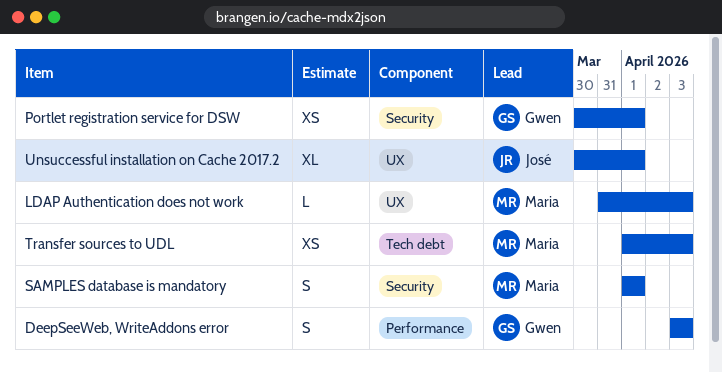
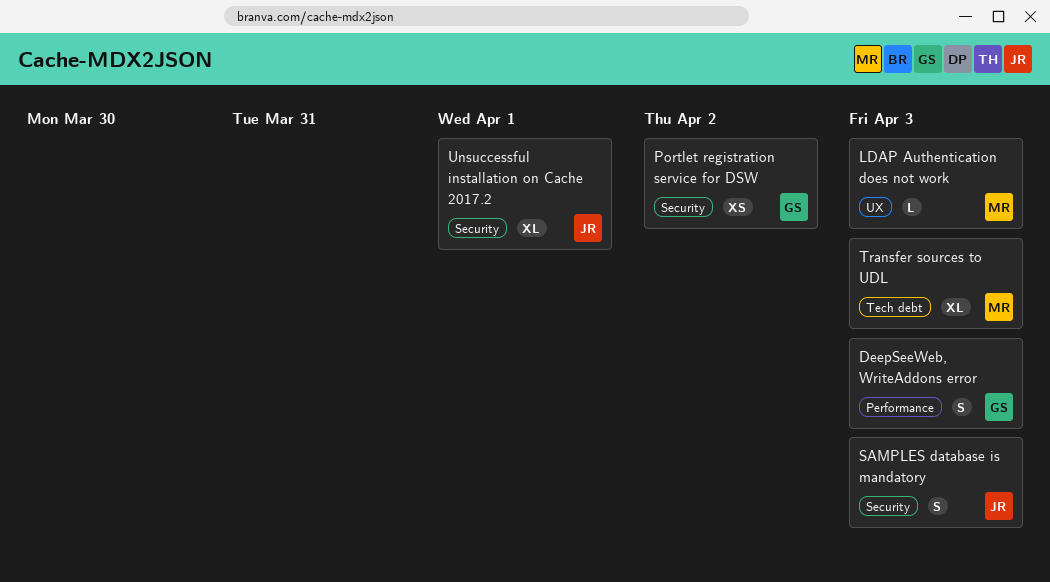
Portlet registration service for DSW, due: Apr 1 -> Apr 2
SAMPLES database is mandatory, owner: Maria -> José
SAMPLES database is mandatory, due: Apr 1 -> Apr 3
Transfer sources to UDL, estimate: XS -> XL
Unsuccessful installation on Cache 2017.2, label: UX -> Security

